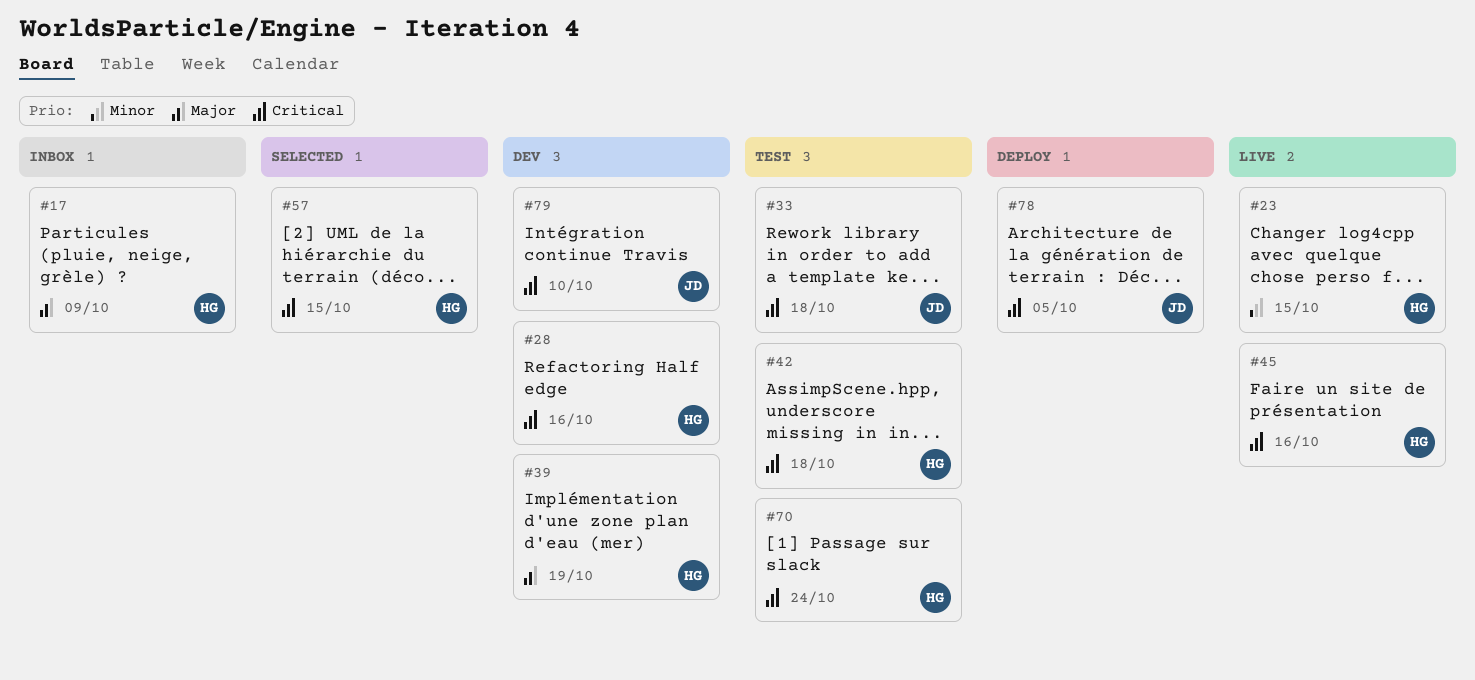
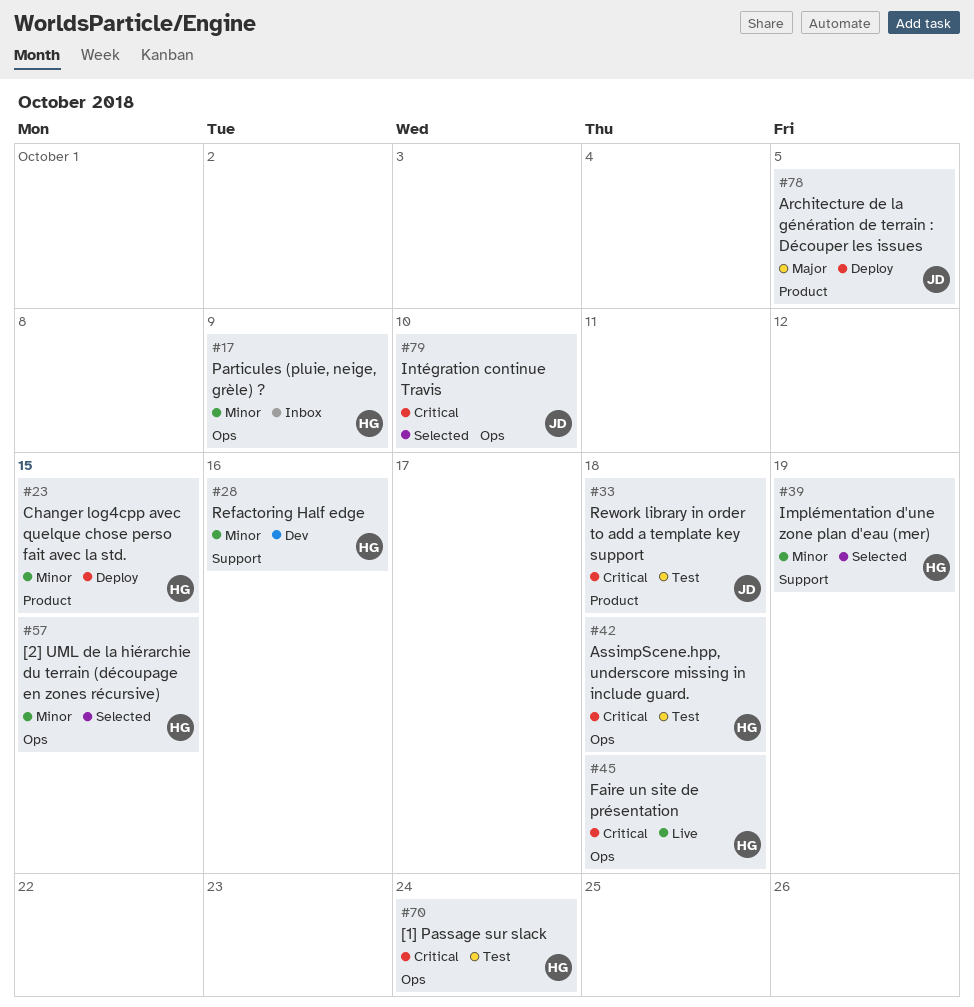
#17, priority: Major -> Minor
#23, status: Live -> Deploy
#28, priority: Critical -> Minor
#39, status: Dev -> Selected
#39, priority: Major -> Minor
#45, due: Oct 16 -> Oct 18
#57, priority: Critical -> Minor
#78, priority: Critical -> Major
#79, status: Dev -> Selected

